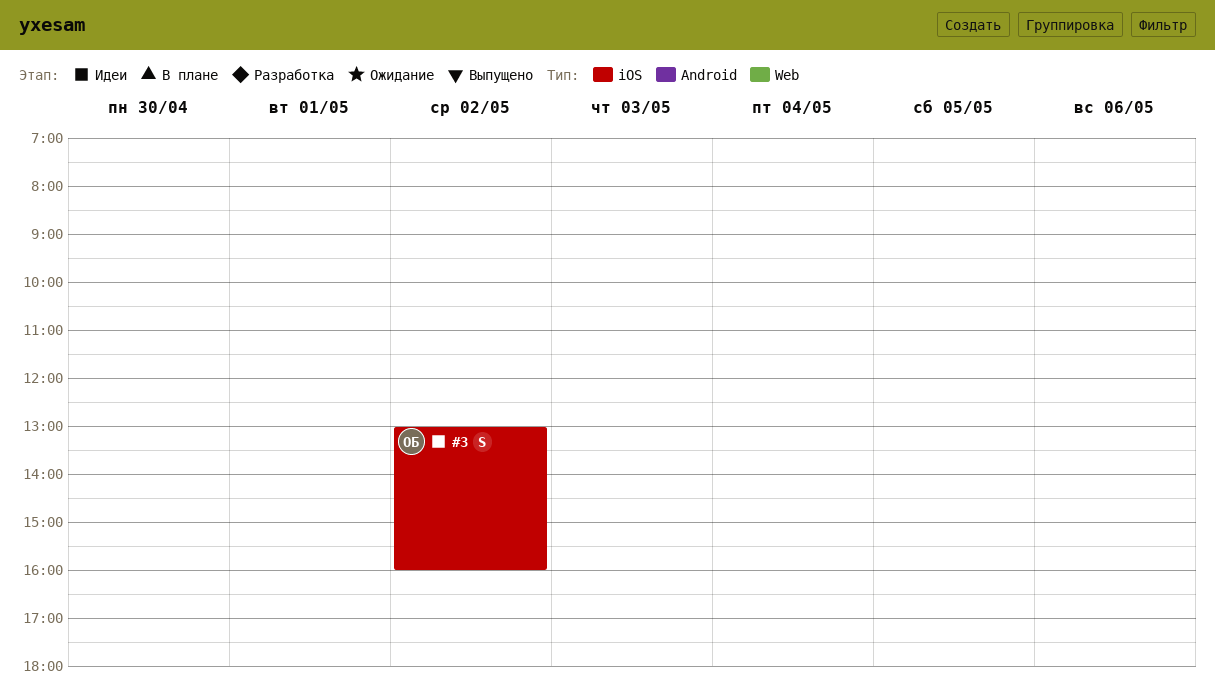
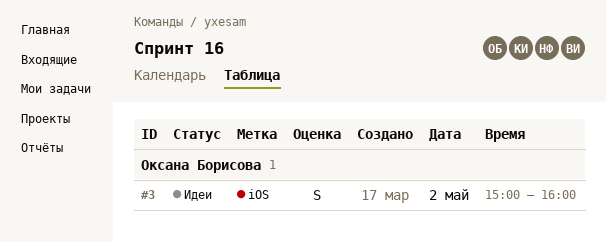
#3, begins: 13:00 -> 15:00

